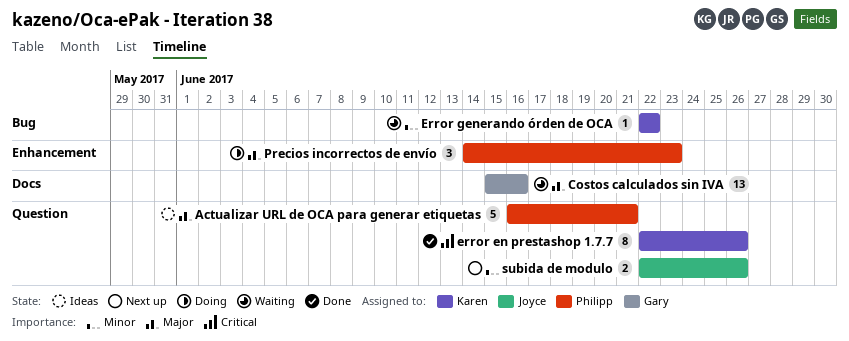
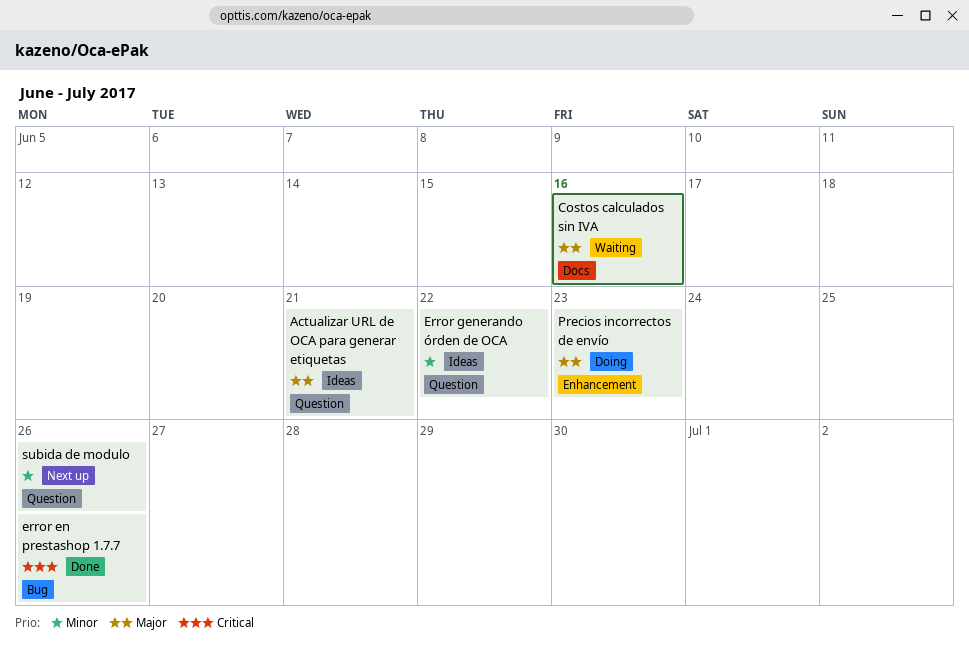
error en prestashop 1.7.7, label: Question -> Bug
Error generando órden de OCA, status: Waiting -> Ideas
Error generando órden de OCA, label: Bug -> Question

